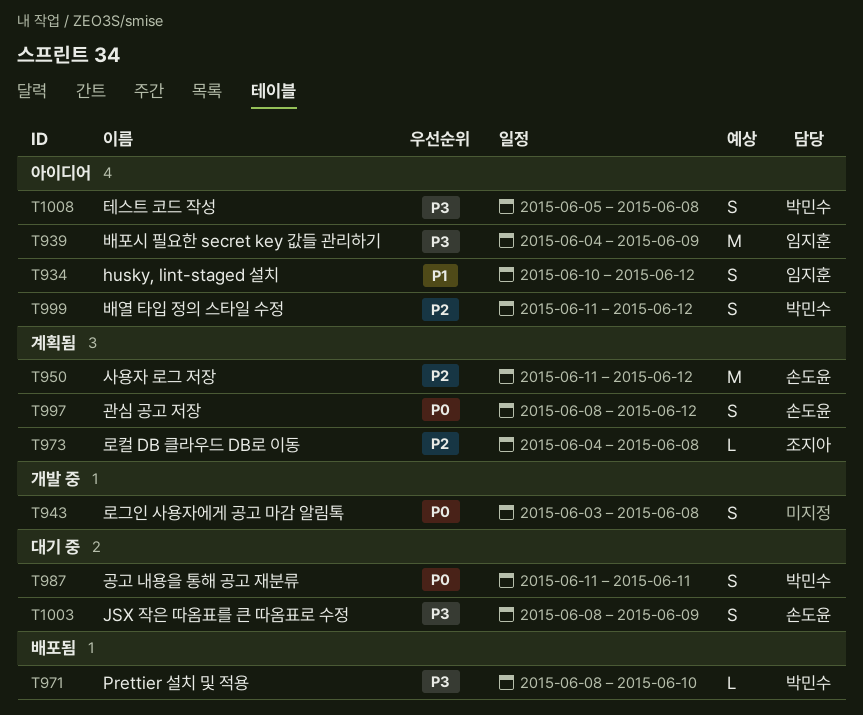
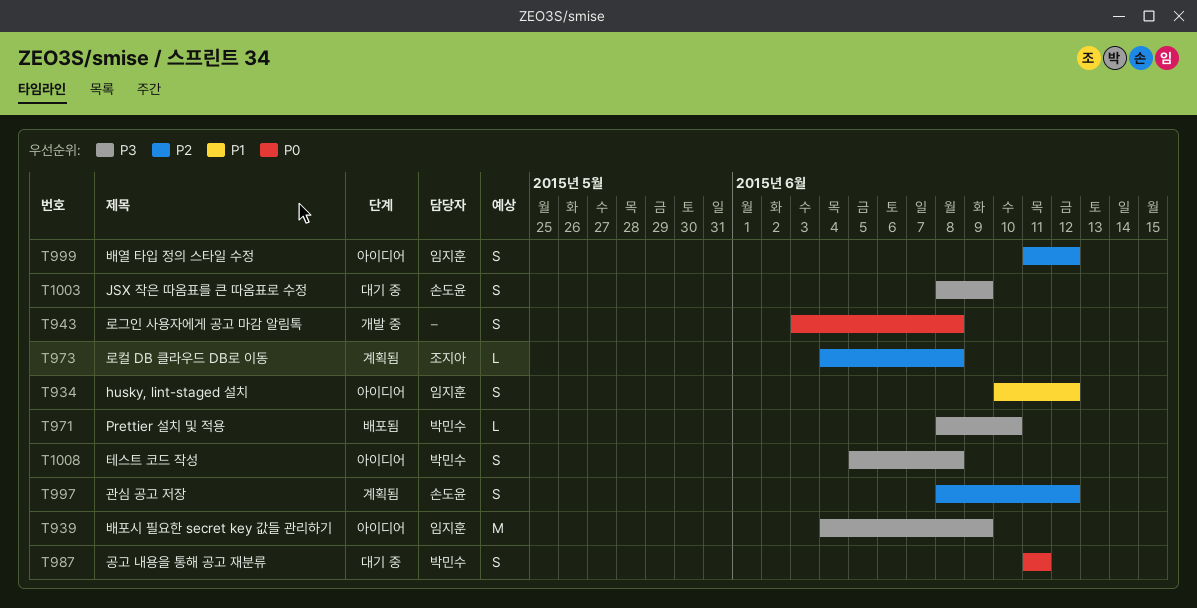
T950: present -> none
T997, priority: P0 -> P2
T999, owner: 박민수 -> 임지훈

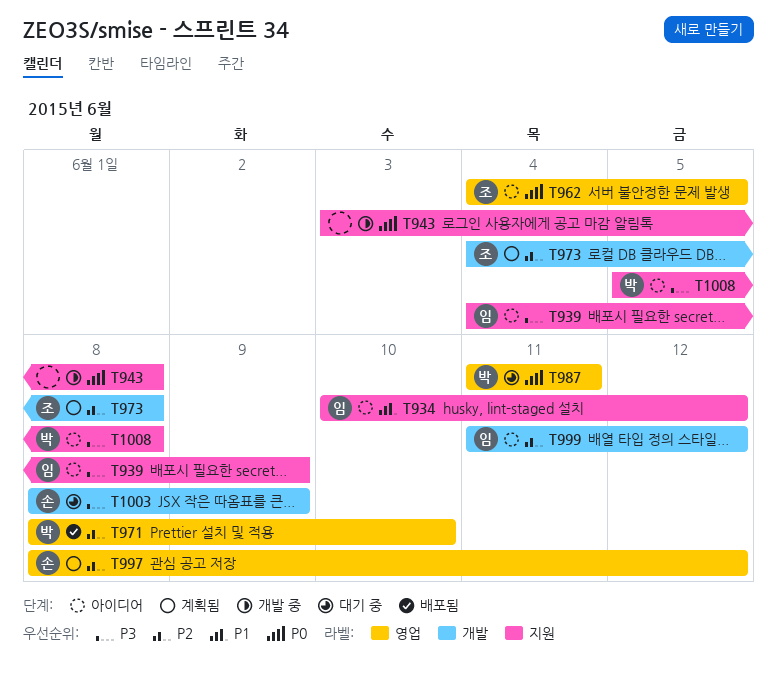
T962: none -> present
T971, priority: P3 -> P2

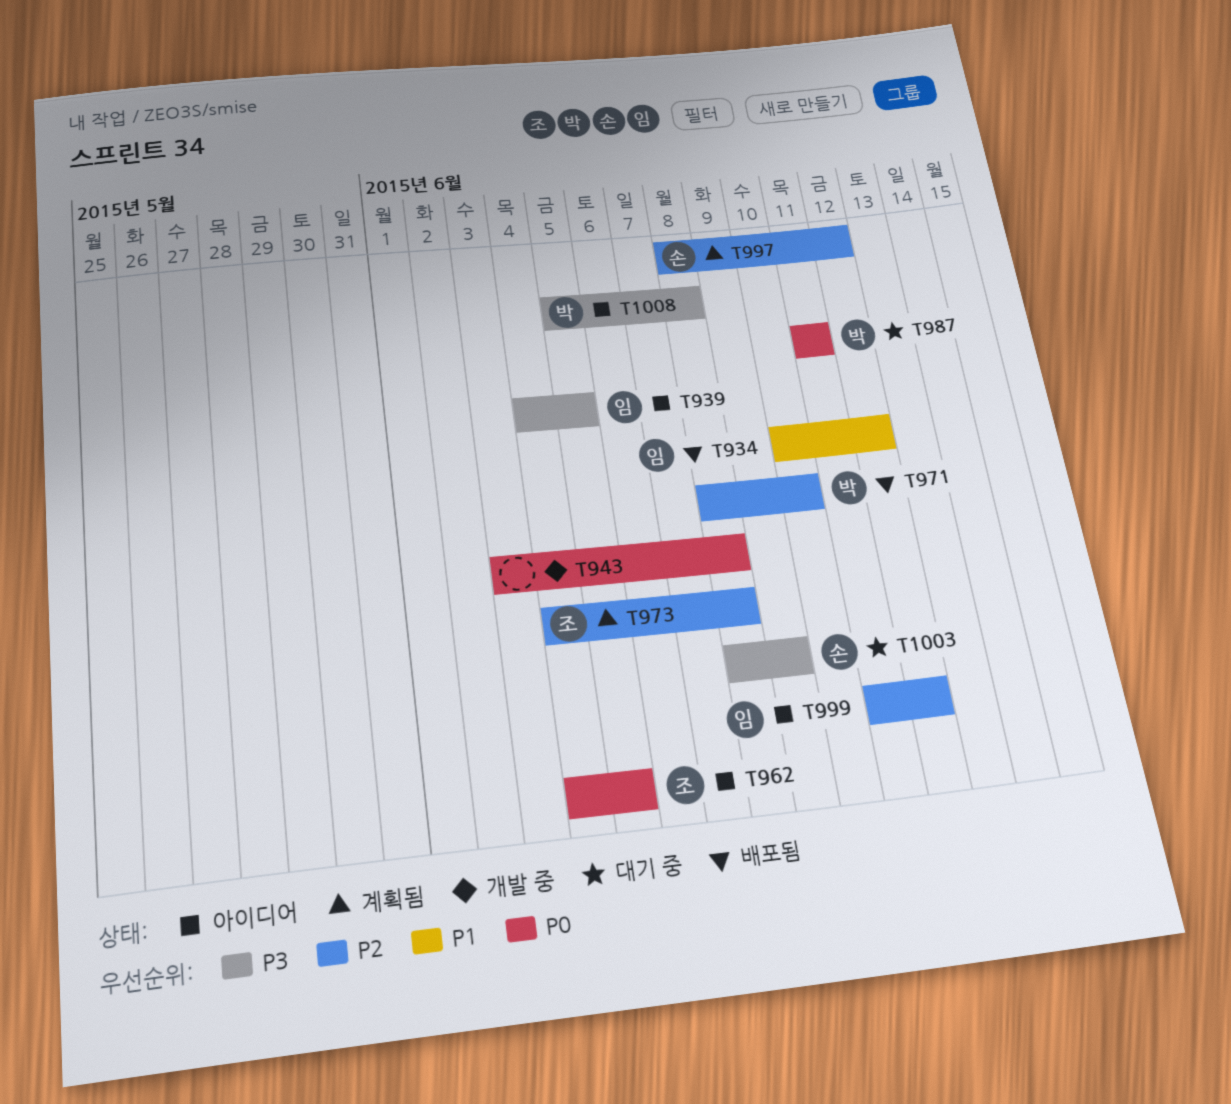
T934, status: 아이디어 -> 배포됨
T939, due: Jun 9 -> Jun 5

